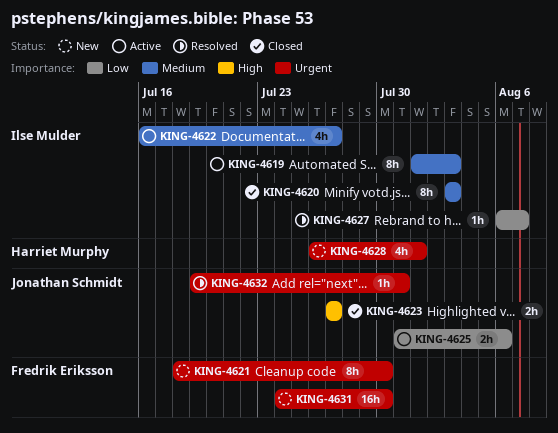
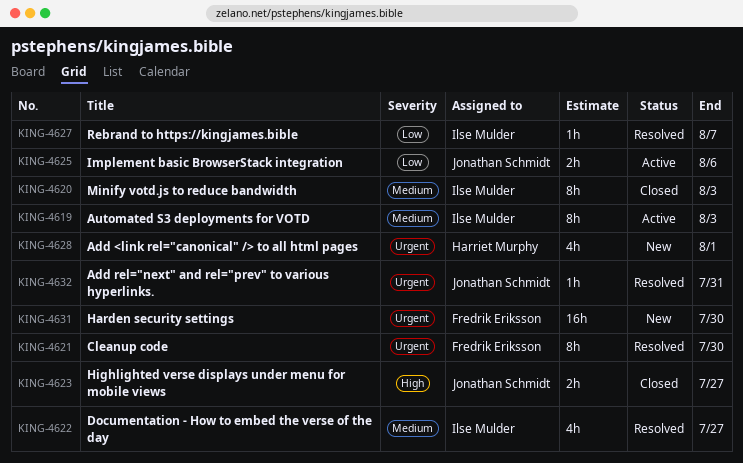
KING-4621, status: New -> Resolved
KING-4622, status: Active -> Resolved

